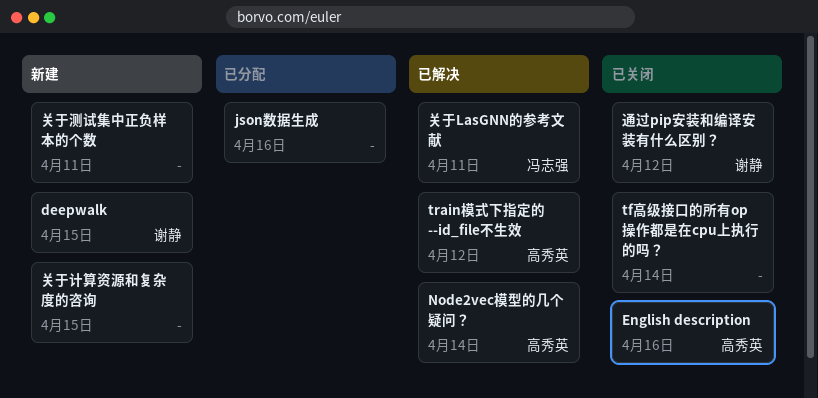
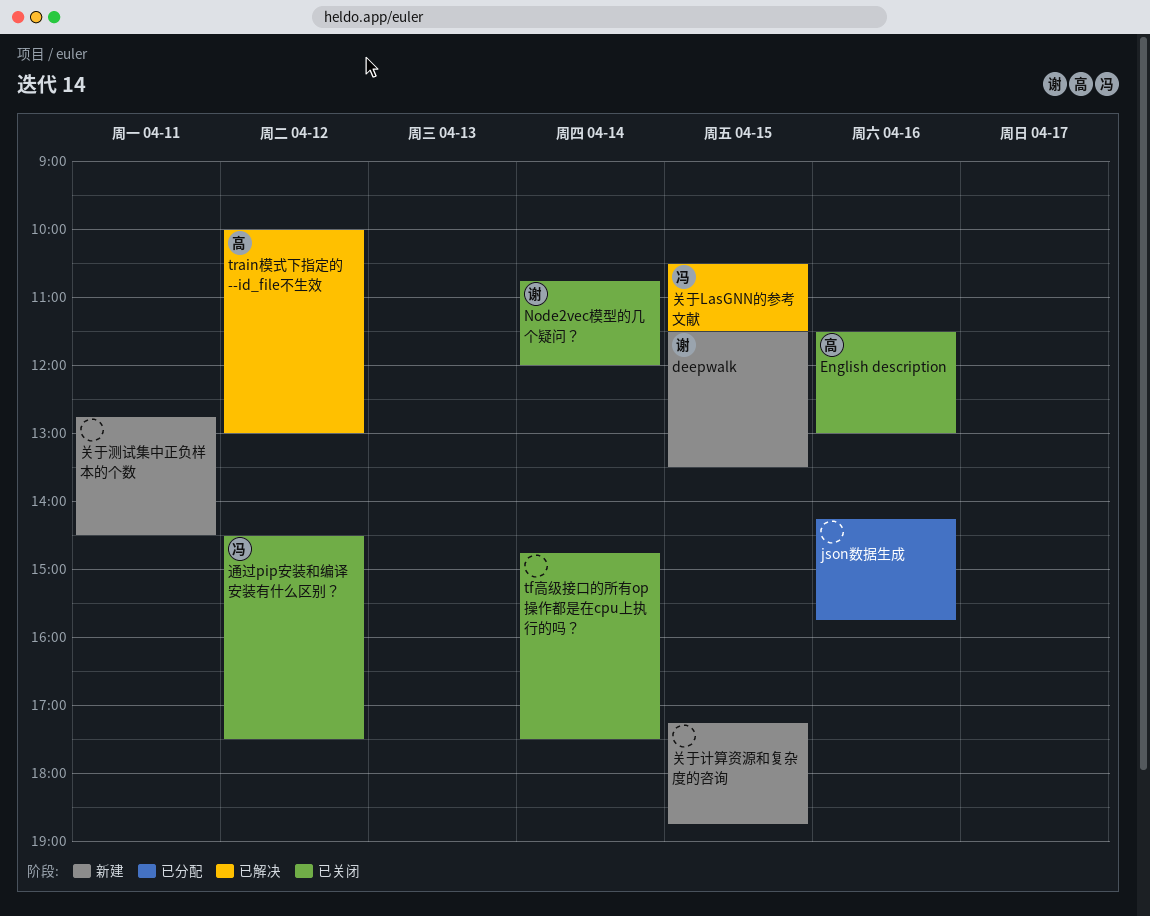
Node2vec模型的几个疑问？, status: 已解决 -> 已关闭
Node2vec模型的几个疑问？, owner: 高秀英 -> 谢静
关于LasGNN的参考文献, day: Apr 11 -> Apr 15
通过pip安装和编译安装有什么区别？, owner: 谢静 -> 冯志强

